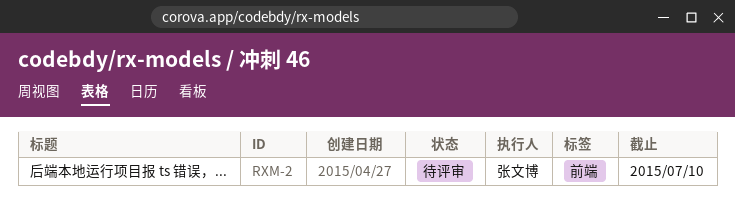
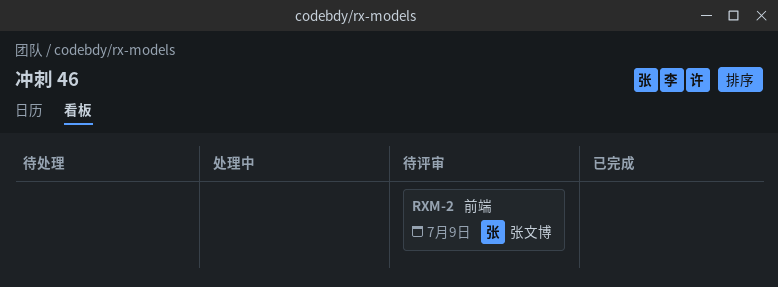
RXM-2, due: Jul 10 -> Jul 9

